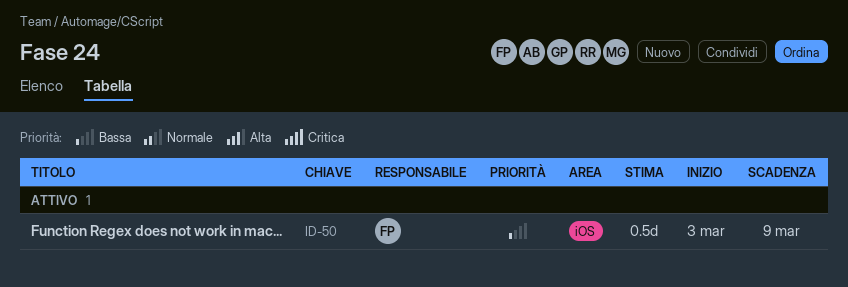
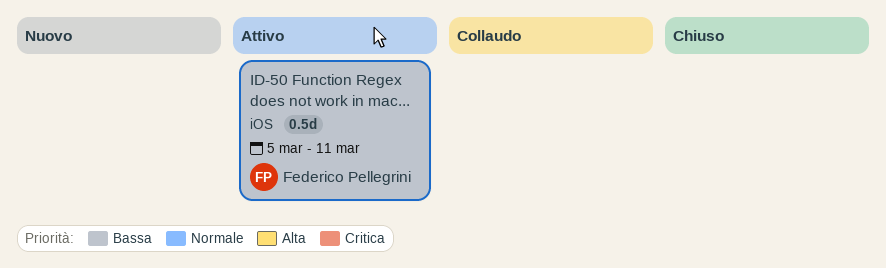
ID-50, start: Mar 3 -> Mar 5
ID-50, due: Mar 9 -> Mar 11

